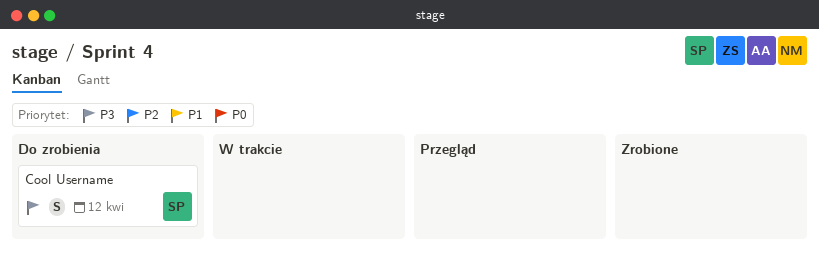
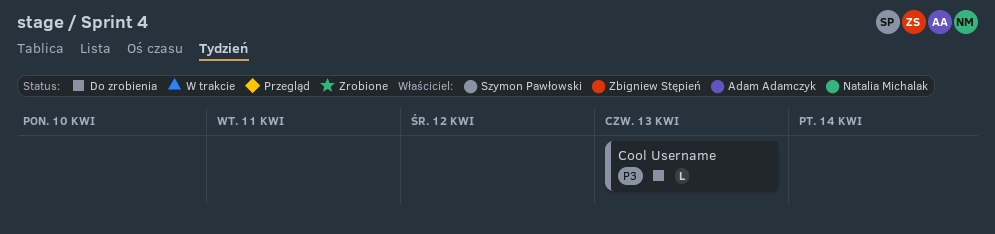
Cool Username, estimate: S -> L
Cool Username, due: Apr 12 -> Apr 13

